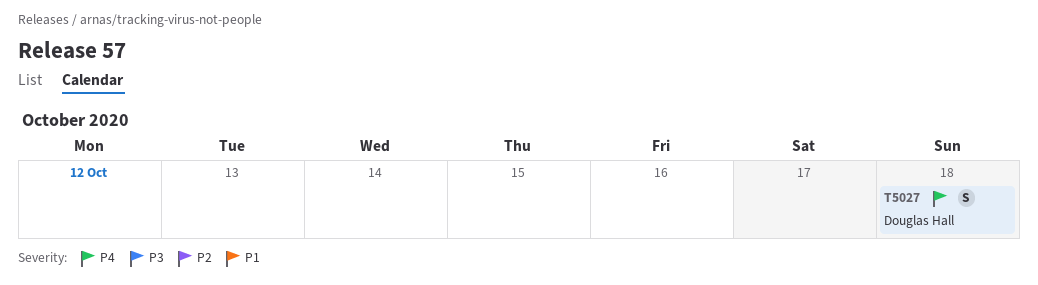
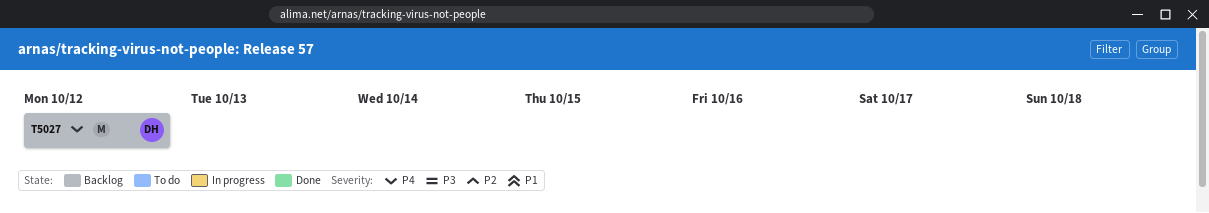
T5027, estimate: S -> M
T5027, due: Oct 18 -> Oct 12

